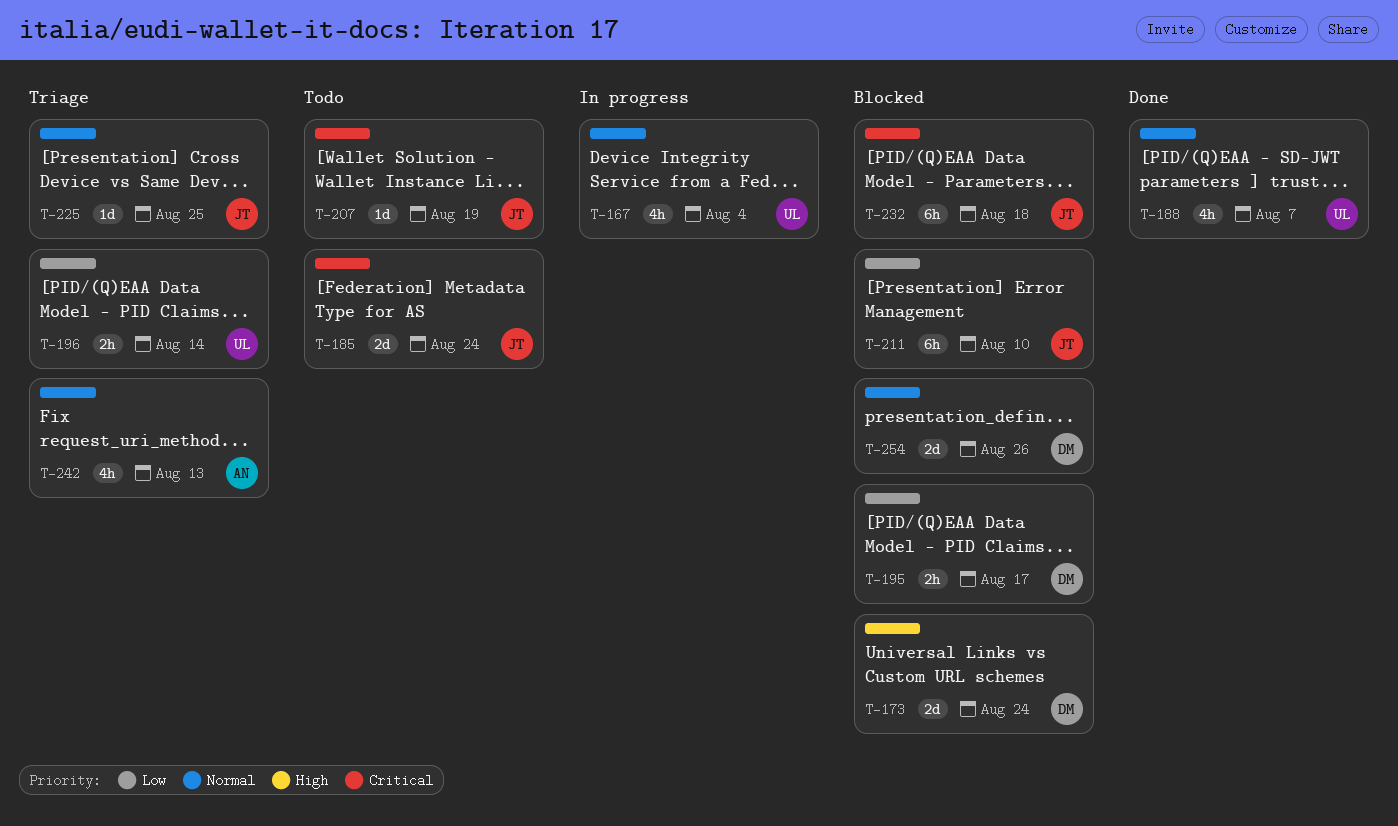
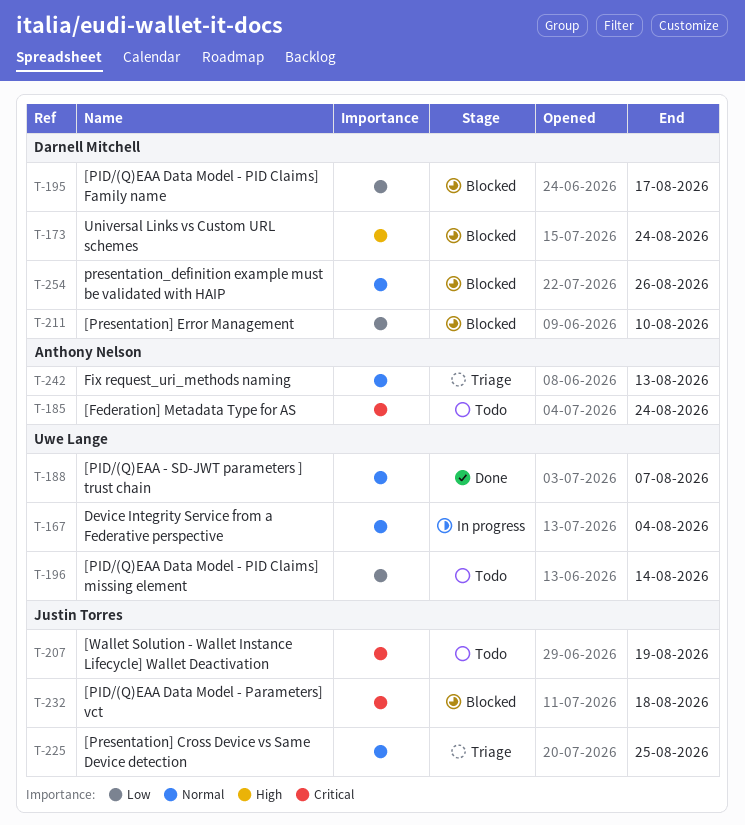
T-185, owner: Justin Torres -> Anthony Nelson
T-196, status: Triage -> Todo
T-211, owner: Justin Torres -> Darnell Mitchell

